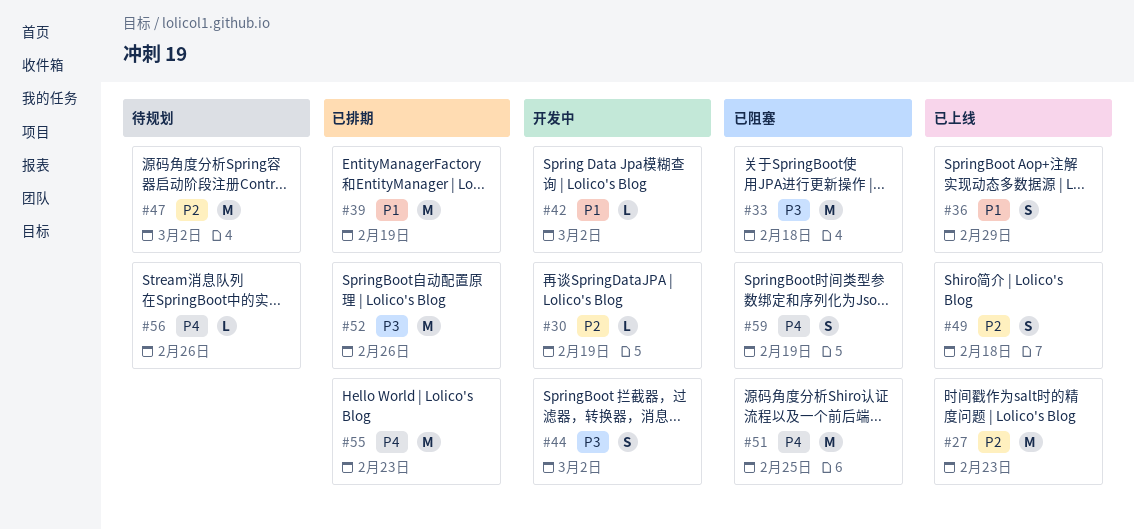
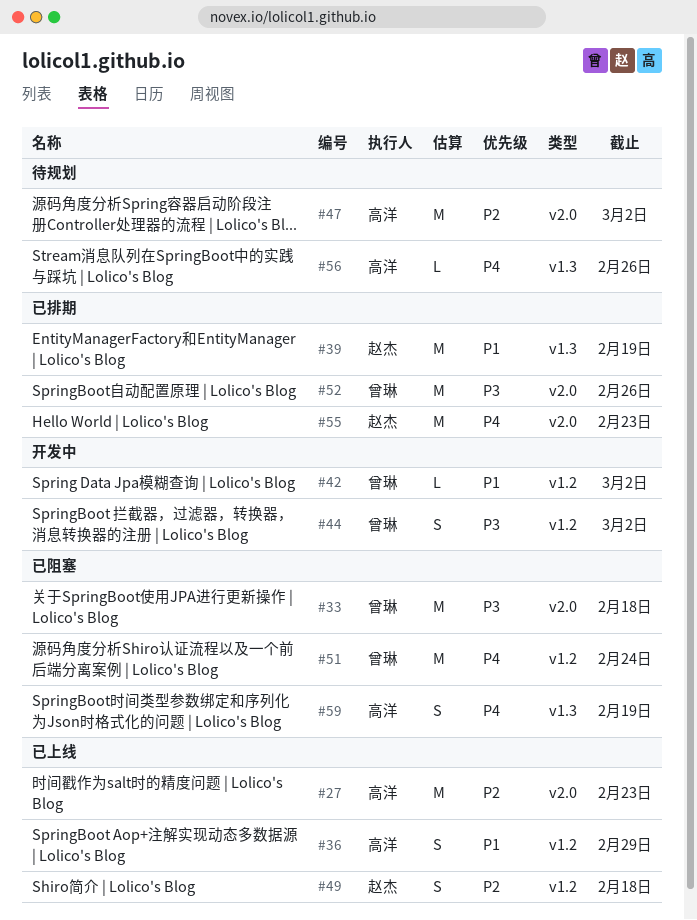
#30: present -> none
#51, due: Feb 25 -> Feb 24

